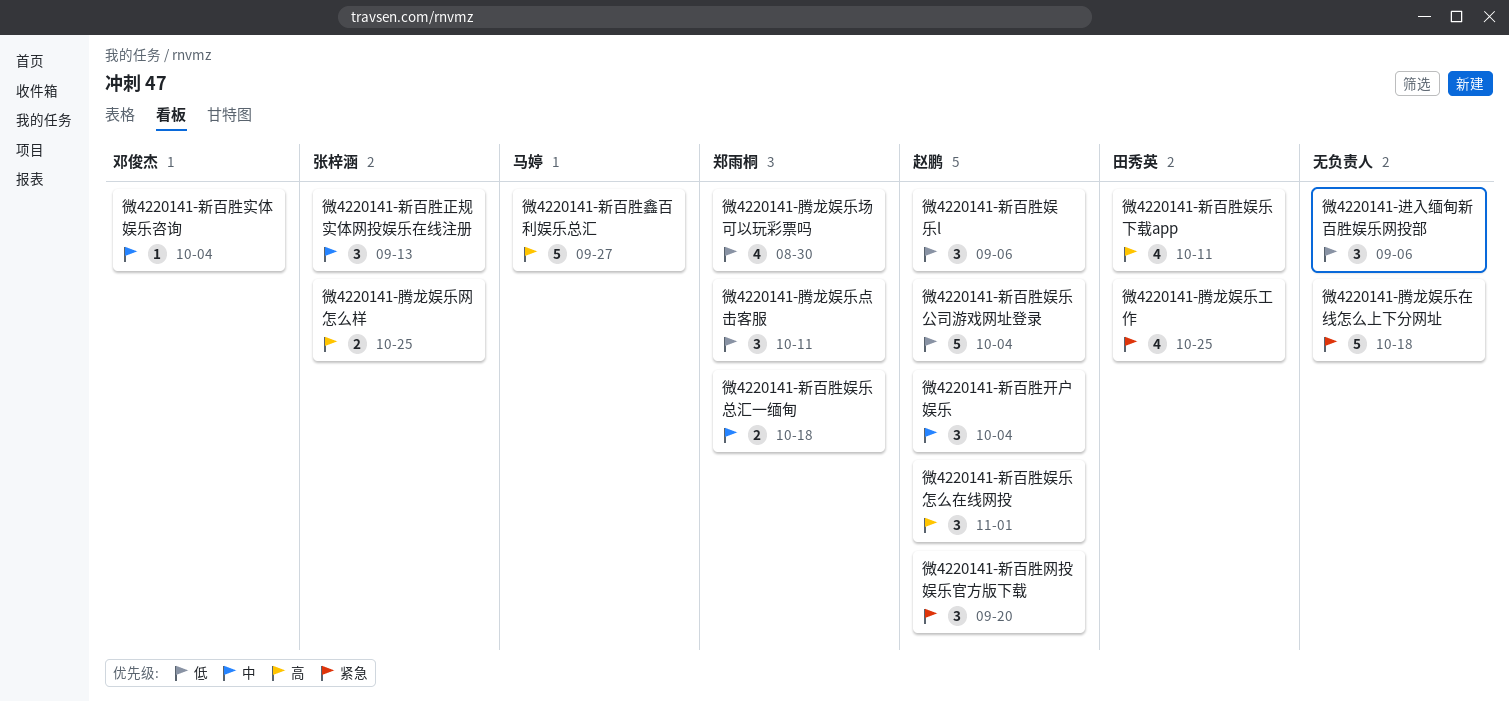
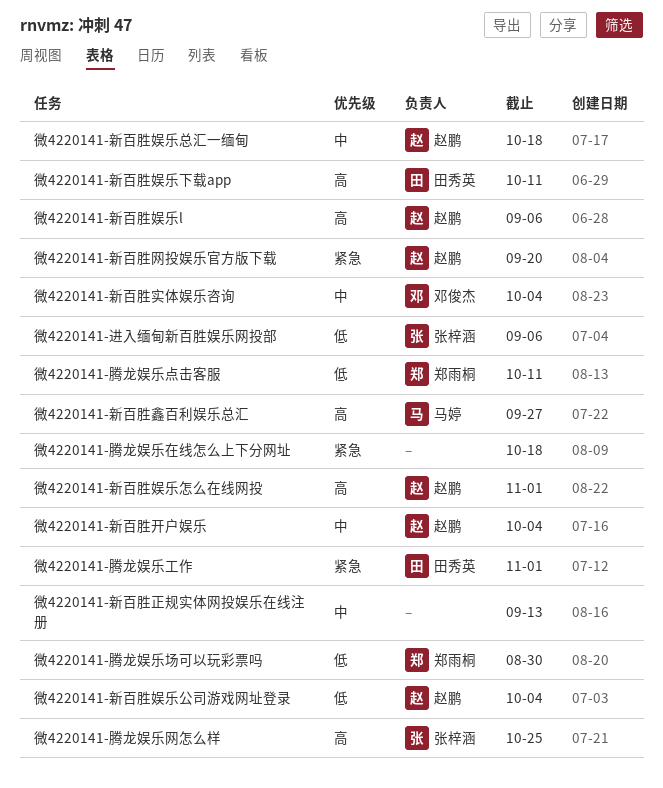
微4220141-新百胜娱乐l, priority: 低 -> 高
微4220141-新百胜娱乐总汇一缅甸, owner: 郑雨桐 -> 赵鹏
微4220141-新百胜正规实体网投娱乐在线注册, owner: 张梓涵 -> none
微4220141-腾龙娱乐工作, due: Oct 25 -> Nov 1
微4220141-进入缅甸新百胜娱乐网投部, owner: none -> 张梓涵

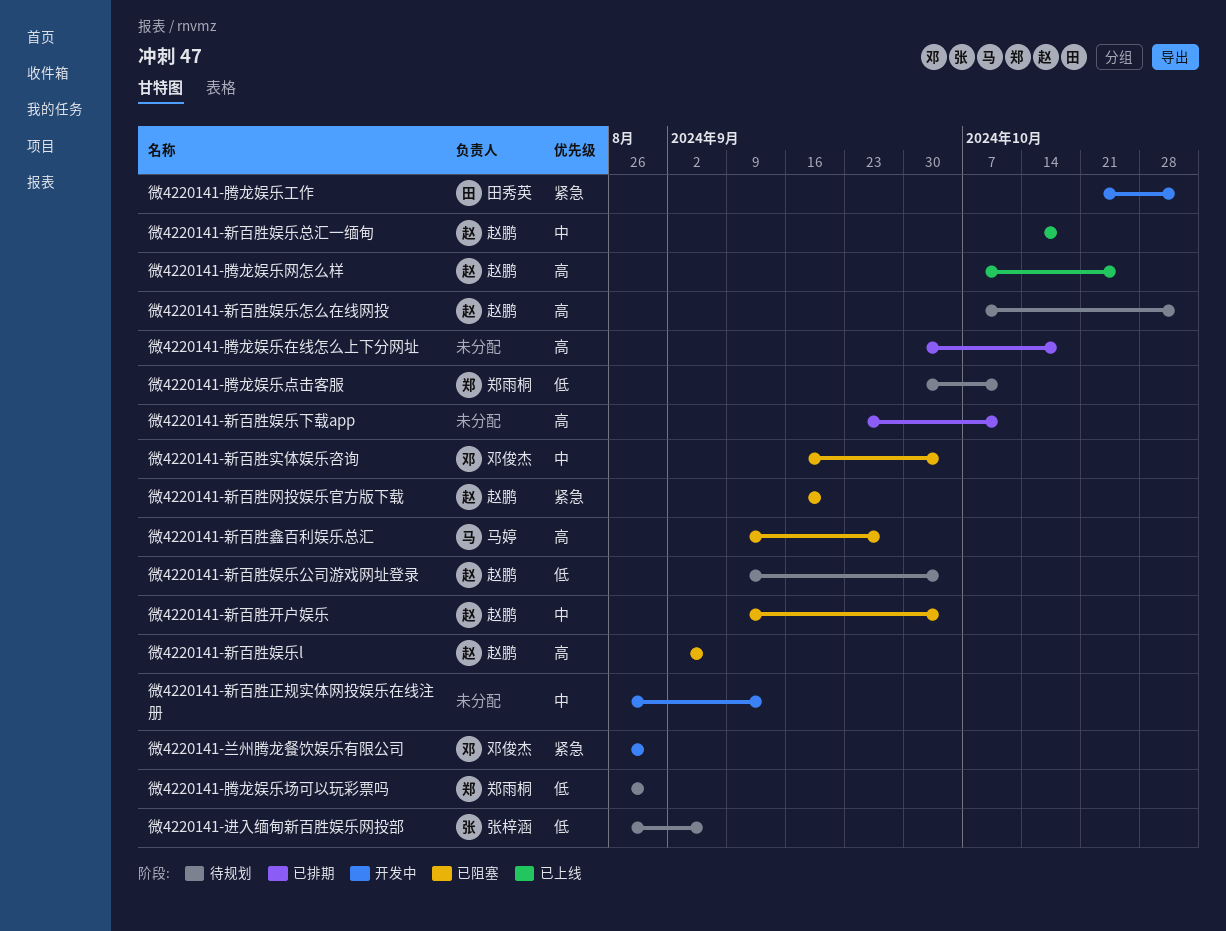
微4220141-兰州腾龙餐饮娱乐有限公司: none -> present
微4220141-新百胜娱乐下载app, owner: 田秀英 -> none
微4220141-腾龙娱乐在线怎么上下分网址, priority: 紧急 -> 高
微4220141-腾龙娱乐网怎么样, owner: 张梓涵 -> 赵鹏

